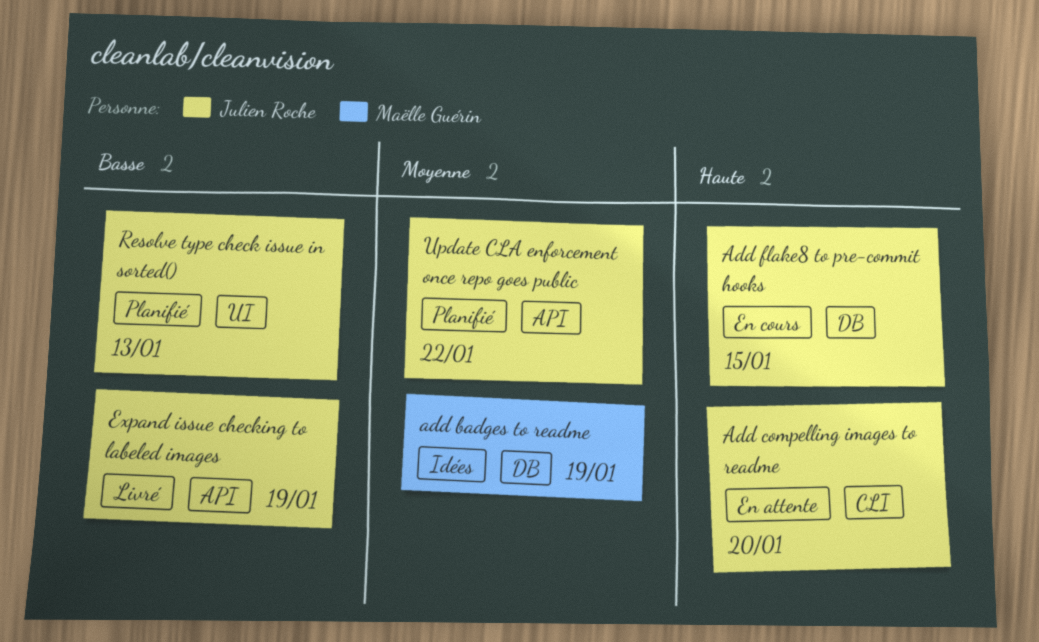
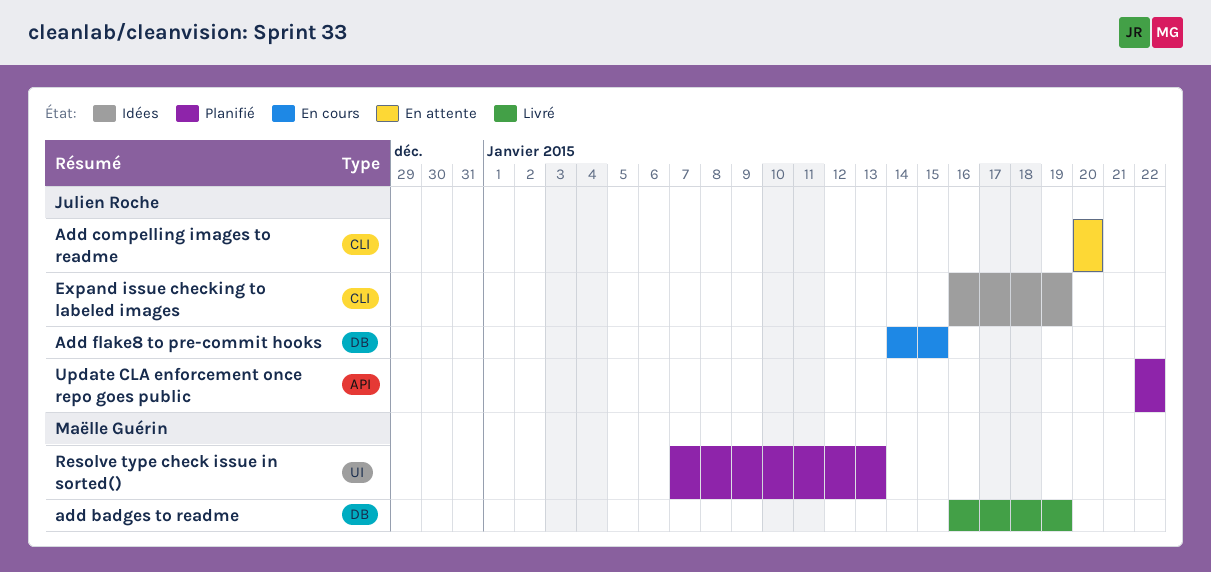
add badges to readme, status: Idées -> Livré
Expand issue checking to labeled images, status: Livré -> Idées
Expand issue checking to labeled images, label: API -> CLI
Resolve type check issue in sorted(), owner: Julien Roche -> Maëlle Guérin

